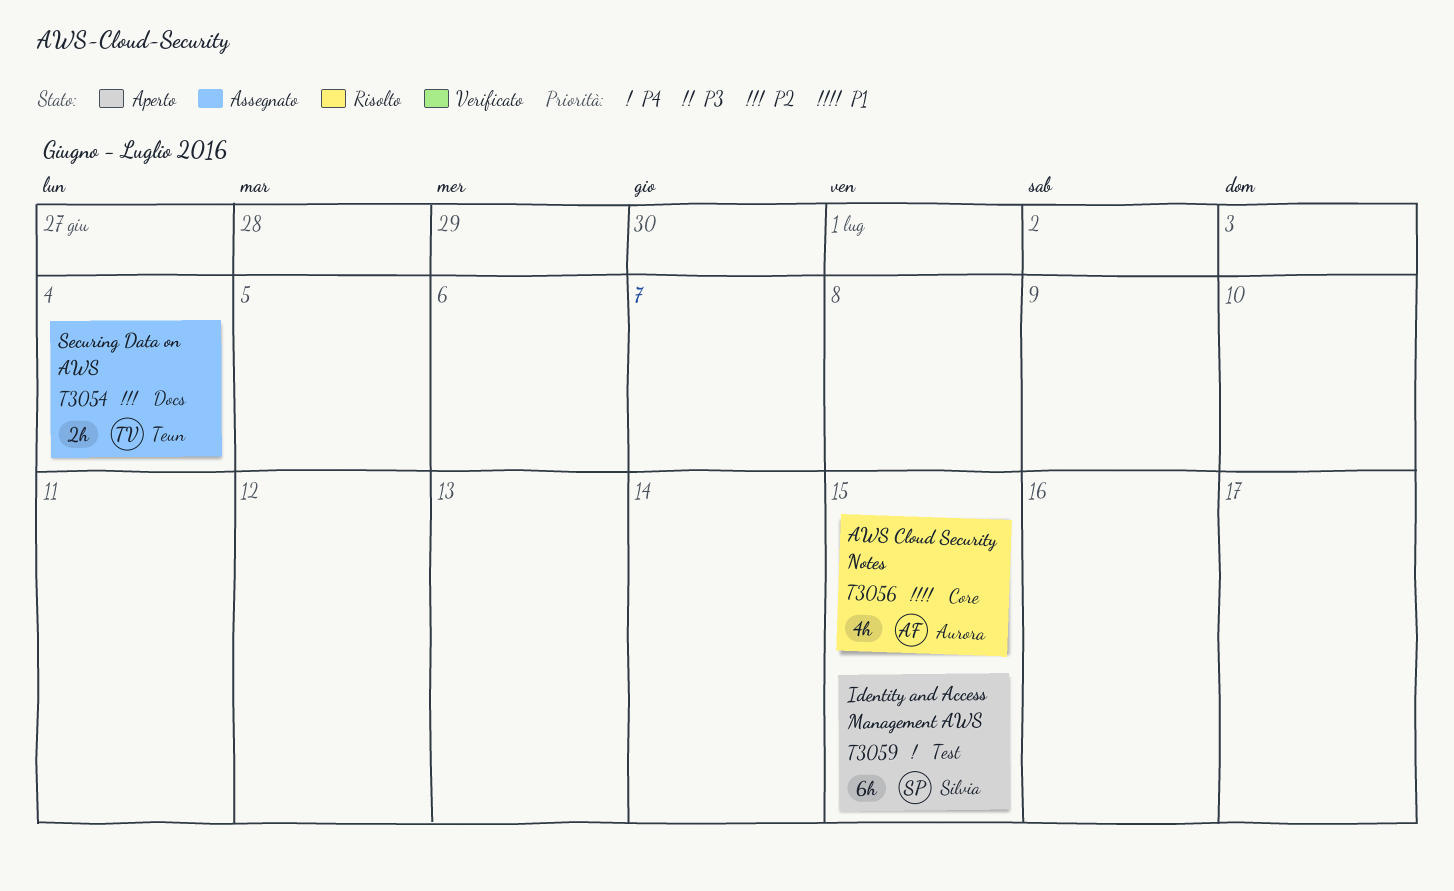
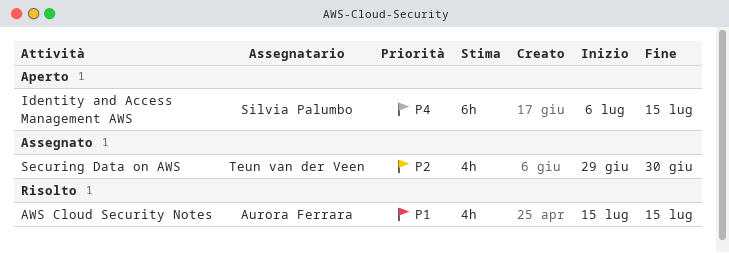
Securing Data on AWS, estimate: 2h -> 4h
Securing Data on AWS, due: Jul 4 -> Jun 30

